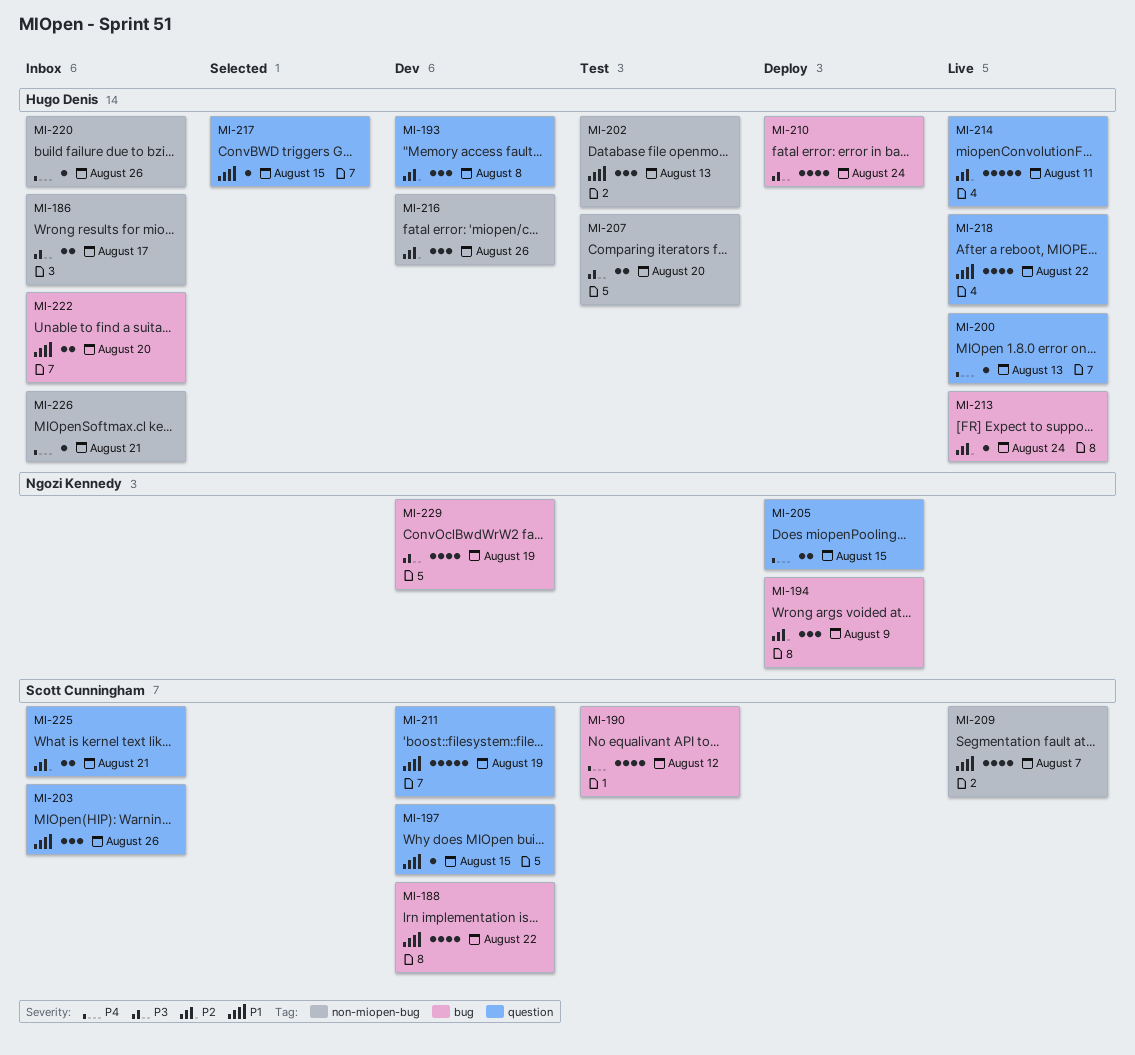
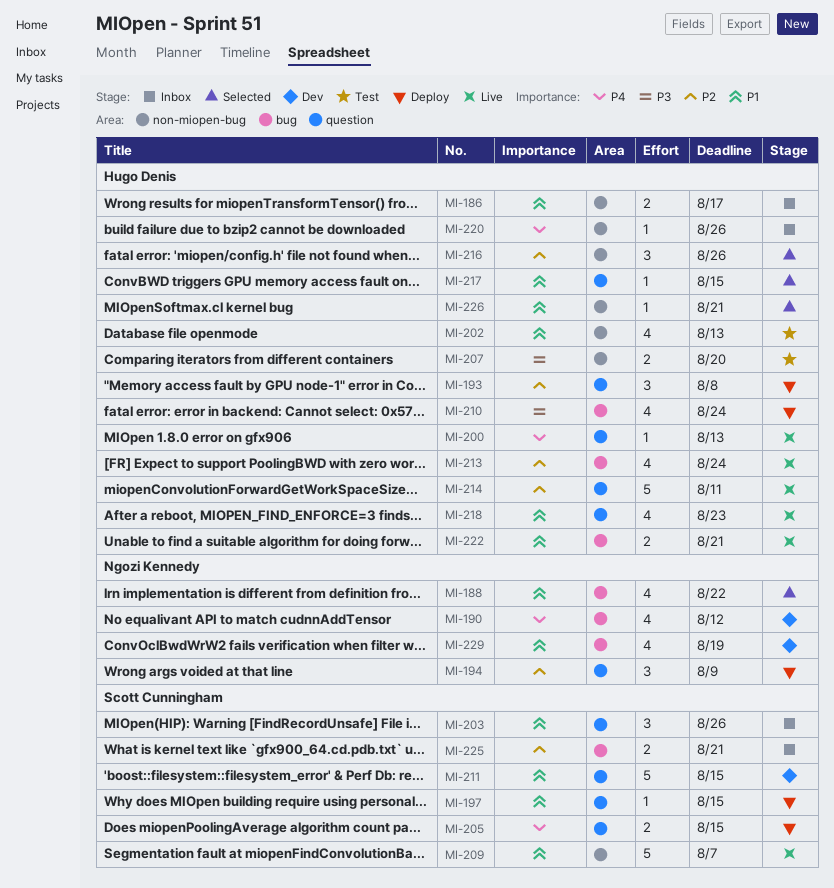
MI-186, priority: P3 -> P1
MI-188, status: Dev -> Selected
MI-188, owner: Scott Cunningham -> Ngozi Kennedy
MI-190, status: Test -> Dev
MI-190, owner: Scott Cunningham -> Ngozi Kennedy
MI-193, status: Dev -> Deploy
MI-194, label: bug -> question
MI-197, status: Dev -> Deploy
MI-202, estimate: 3 -> 4
MI-205, owner: Ngozi Kennedy -> Scott Cunningham
MI-209, estimate: 4 -> 5
MI-211, due: Aug 19 -> Aug 15
MI-213, estimate: 1 -> 4
MI-216, status: Dev -> Selected
MI-218, due: Aug 22 -> Aug 23
MI-222, status: Inbox -> Live
MI-222, due: Aug 20 -> Aug 21
MI-225, label: question -> bug
MI-226, status: Inbox -> Selected
MI-226, priority: P4 -> P1
MI-229, priority: P3 -> P1

